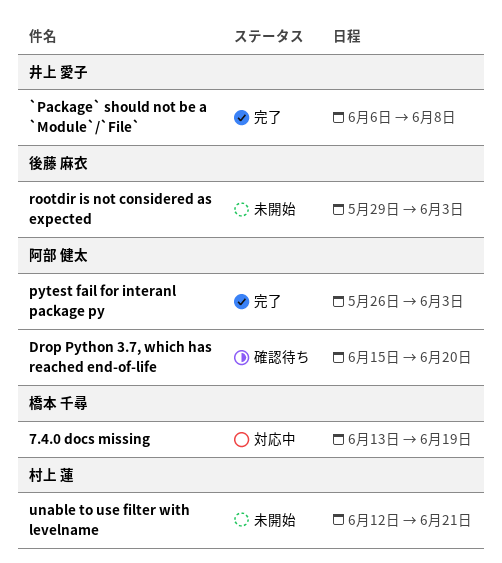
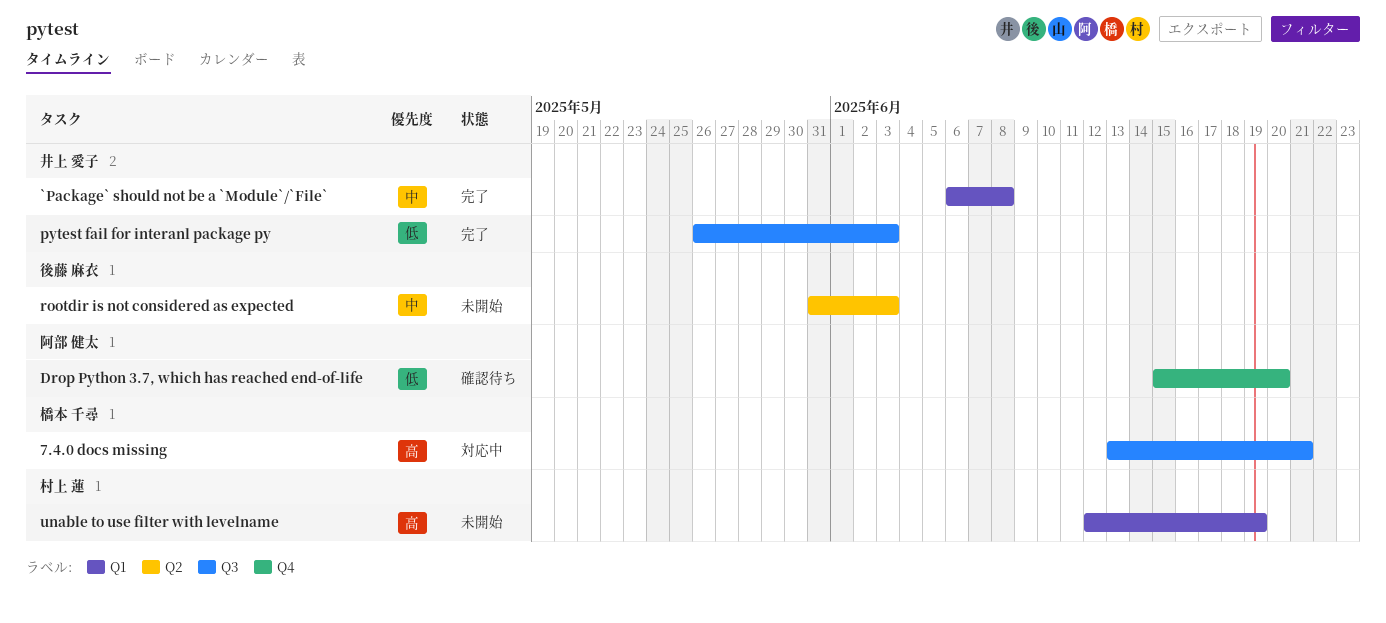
7.4.0 docs missing, due: Jun 19 -> Jun 21
pytest fail for interanl package py, owner: 阿部 健太 -> 井上 愛子
rootdir is not considered as expected, start: May 29 -> May 31
unable to use filter with levelname, due: Jun 21 -> Jun 19

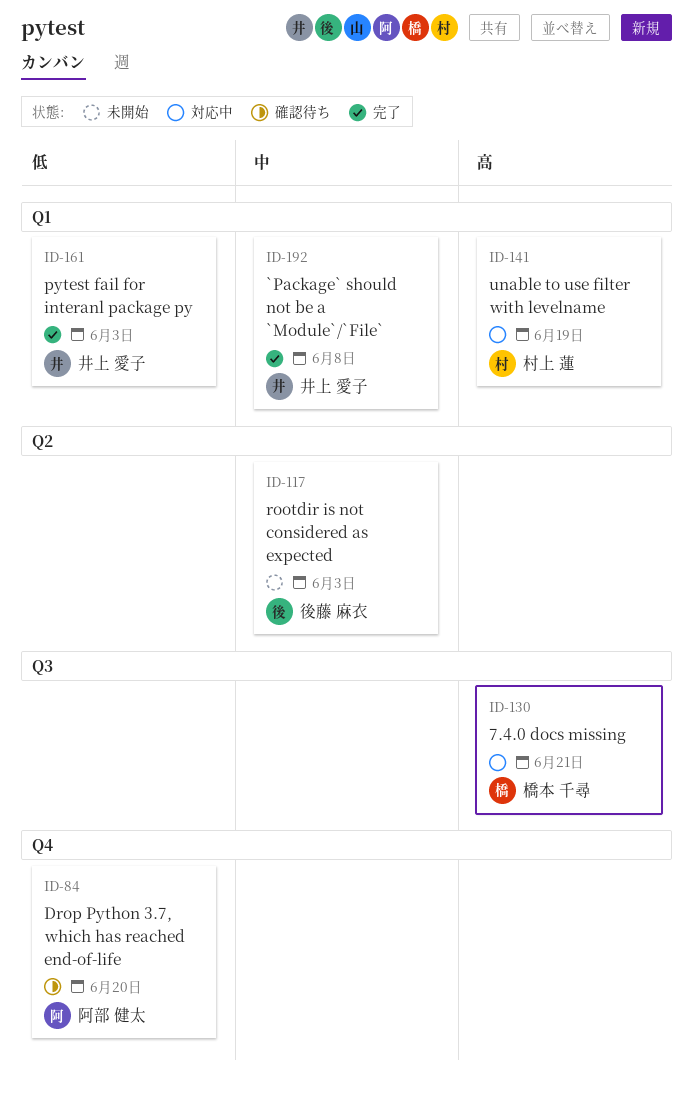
pytest fail for interanl package py, label: Q3 -> Q1
unable to use filter with levelname, status: 未開始 -> 対応中

